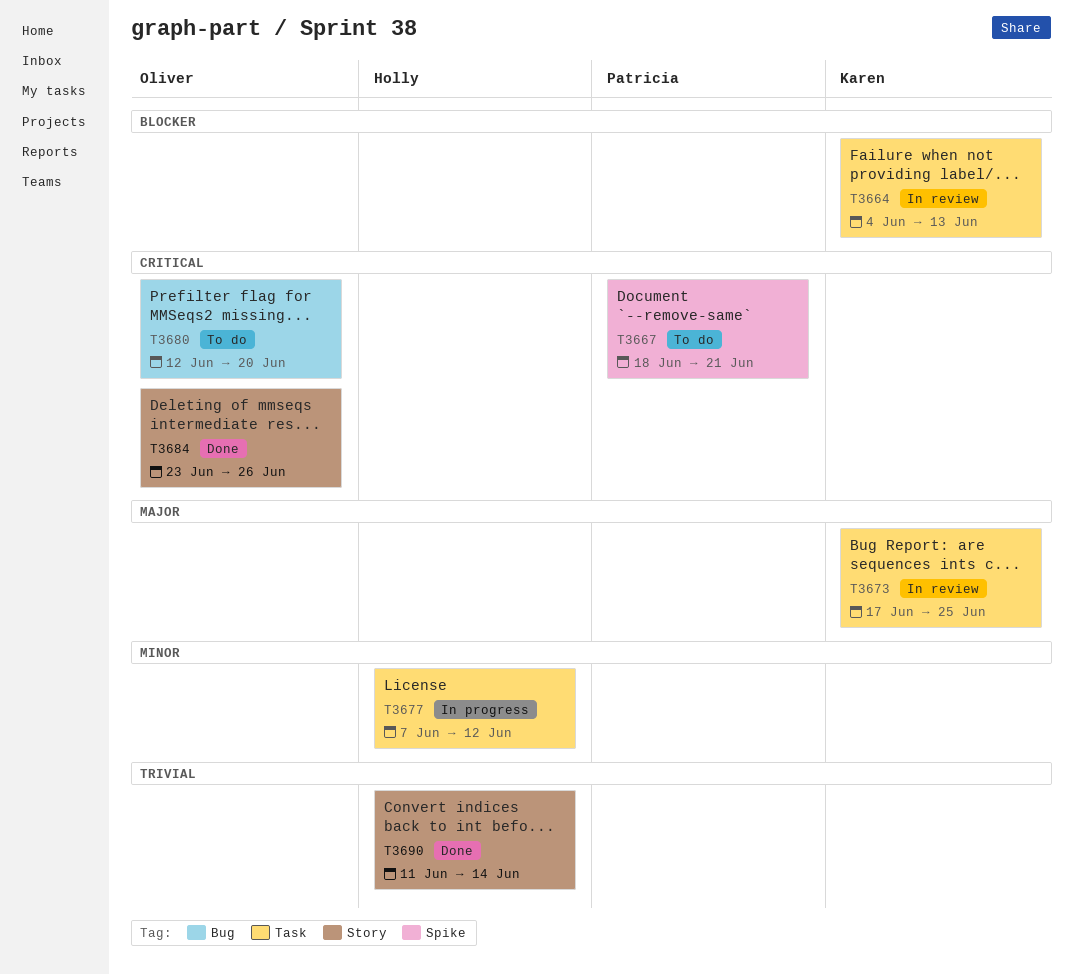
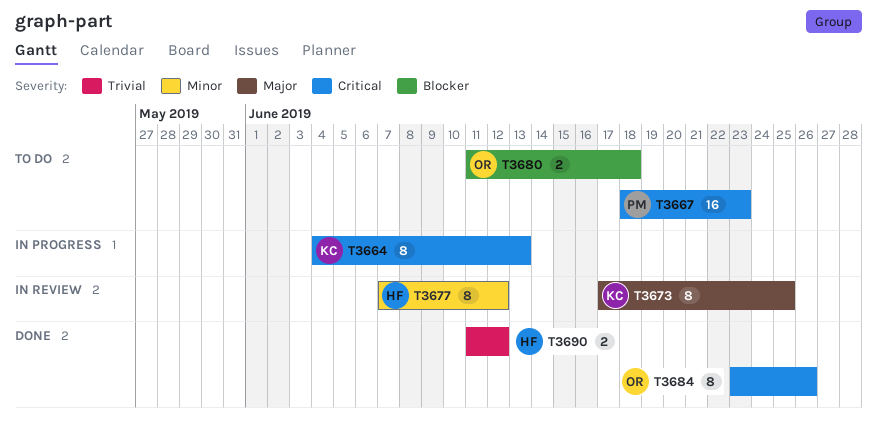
T3664, status: In review -> In progress
T3664, priority: Blocker -> Critical
T3667, due: Jun 21 -> Jun 23
T3677, status: In progress -> In review
T3680, priority: Critical -> Blocker
T3680, start: Jun 12 -> Jun 11
T3680, due: Jun 20 -> Jun 18
T3690, due: Jun 14 -> Jun 12

